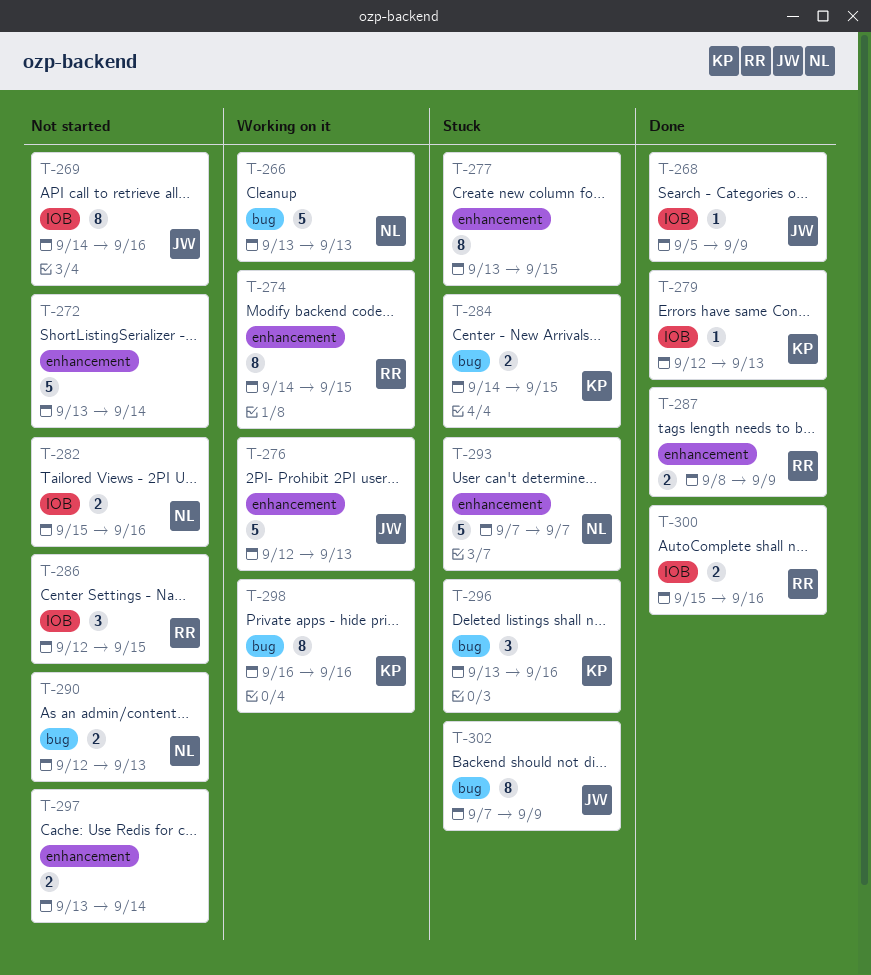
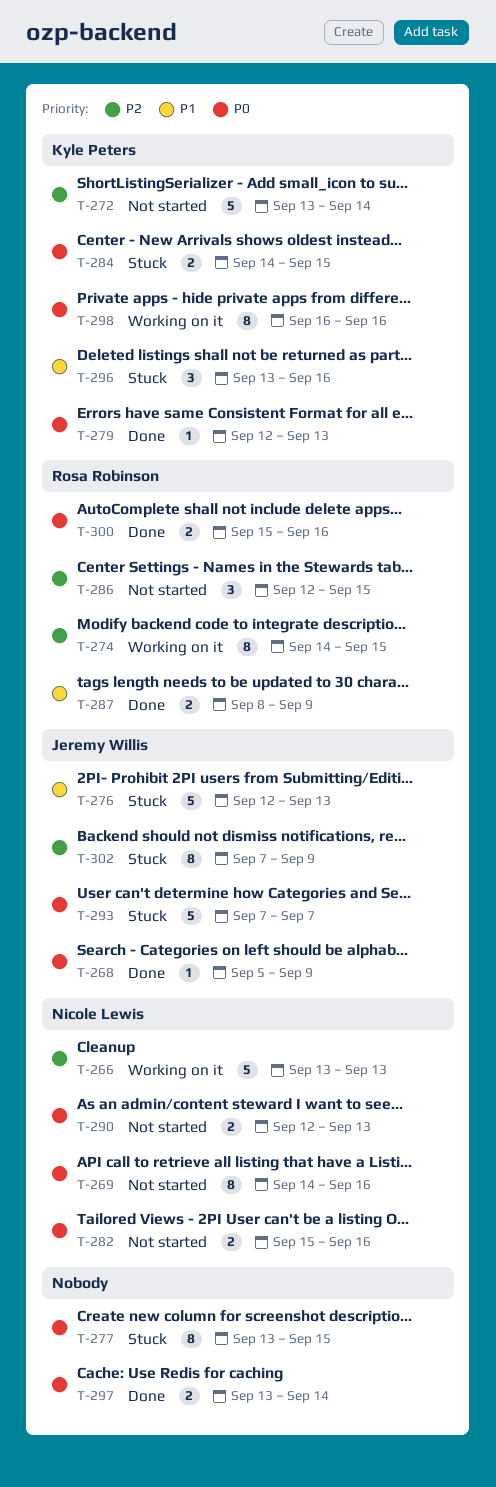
T-269, owner: Jeremy Willis -> Nicole Lewis
T-272, owner: none -> Kyle Peters
T-276, status: Working on it -> Stuck
T-293, owner: Nicole Lewis -> Jeremy Willis
T-297, status: Not started -> Done

